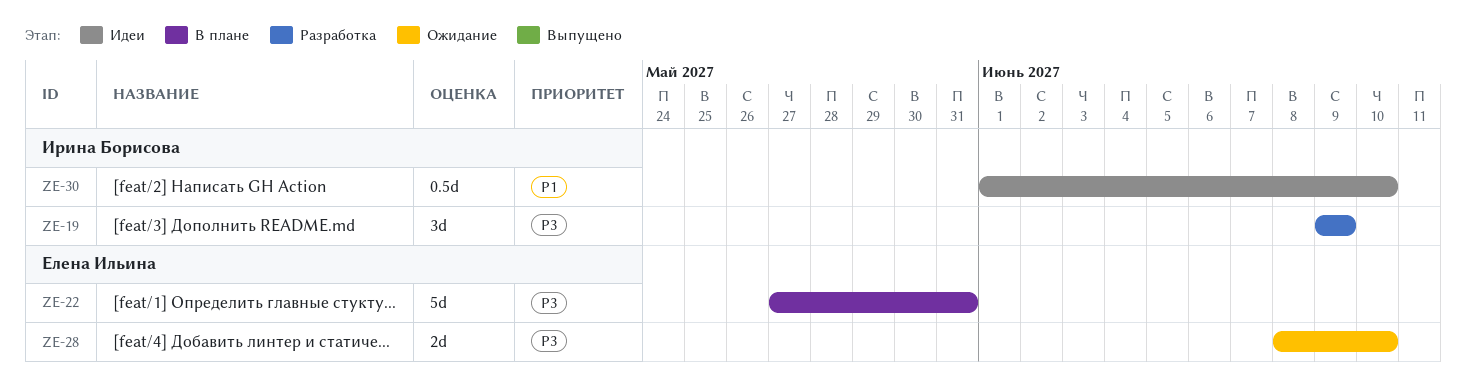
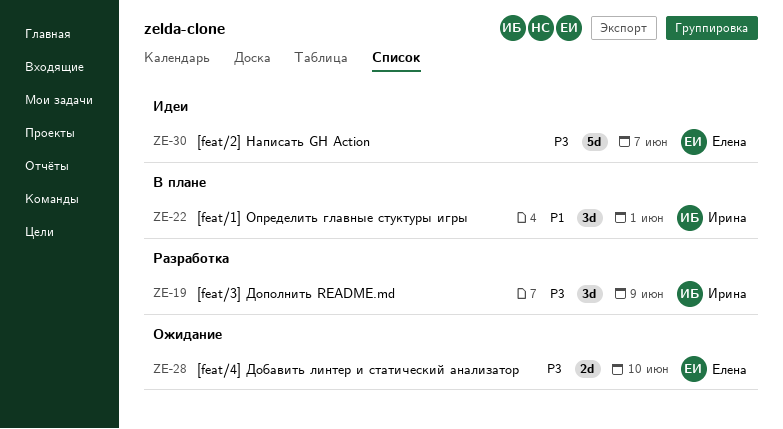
ZE-22, owner: Елена Ильина -> Ирина Борисова
ZE-22, priority: P3 -> P1
ZE-22, estimate: 5d -> 3d
ZE-22, due: May 31 -> Jun 1
ZE-30, owner: Ирина Борисова -> Елена Ильина
ZE-30, priority: P1 -> P3
ZE-30, estimate: 0.5d -> 5d
ZE-30, due: Jun 10 -> Jun 7

